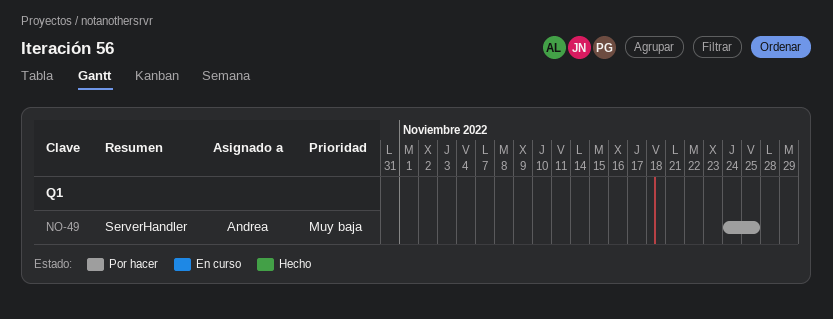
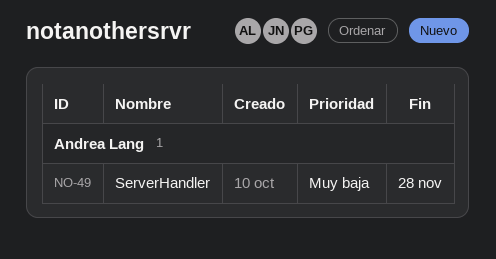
NO-49, due: Nov 25 -> Nov 28

